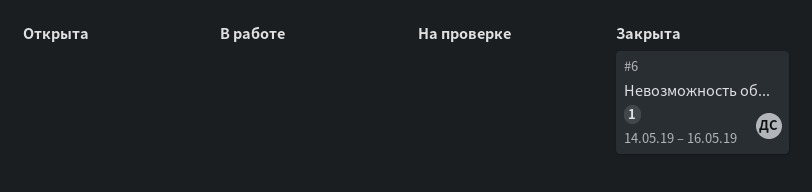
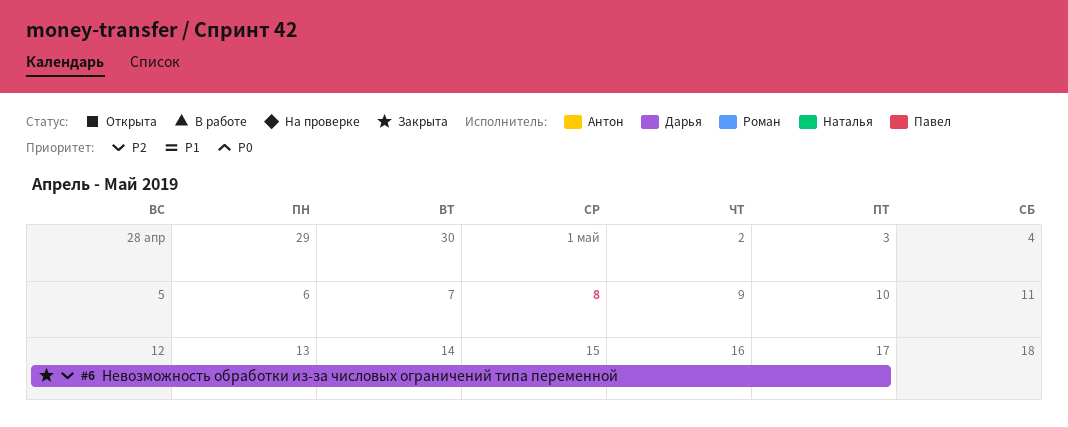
#6, start: May 14 -> May 12
#6, due: May 16 -> May 17

